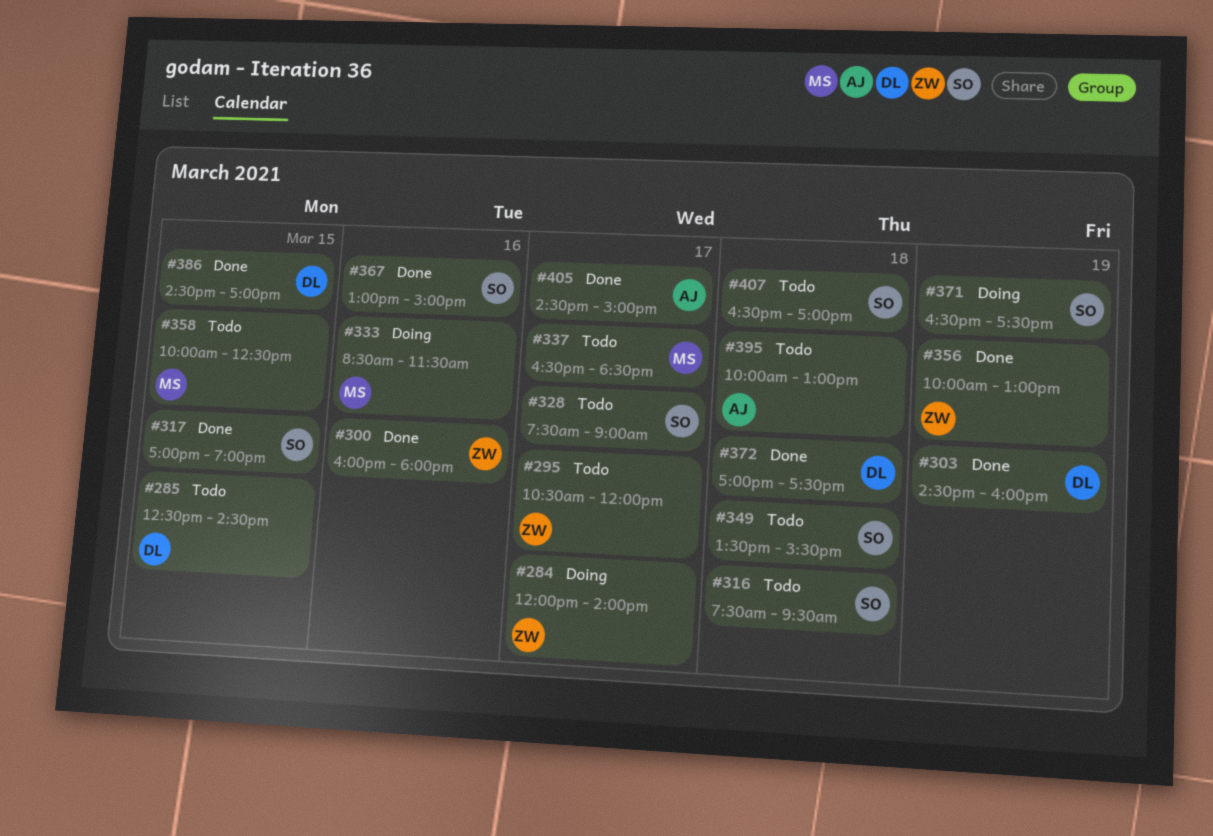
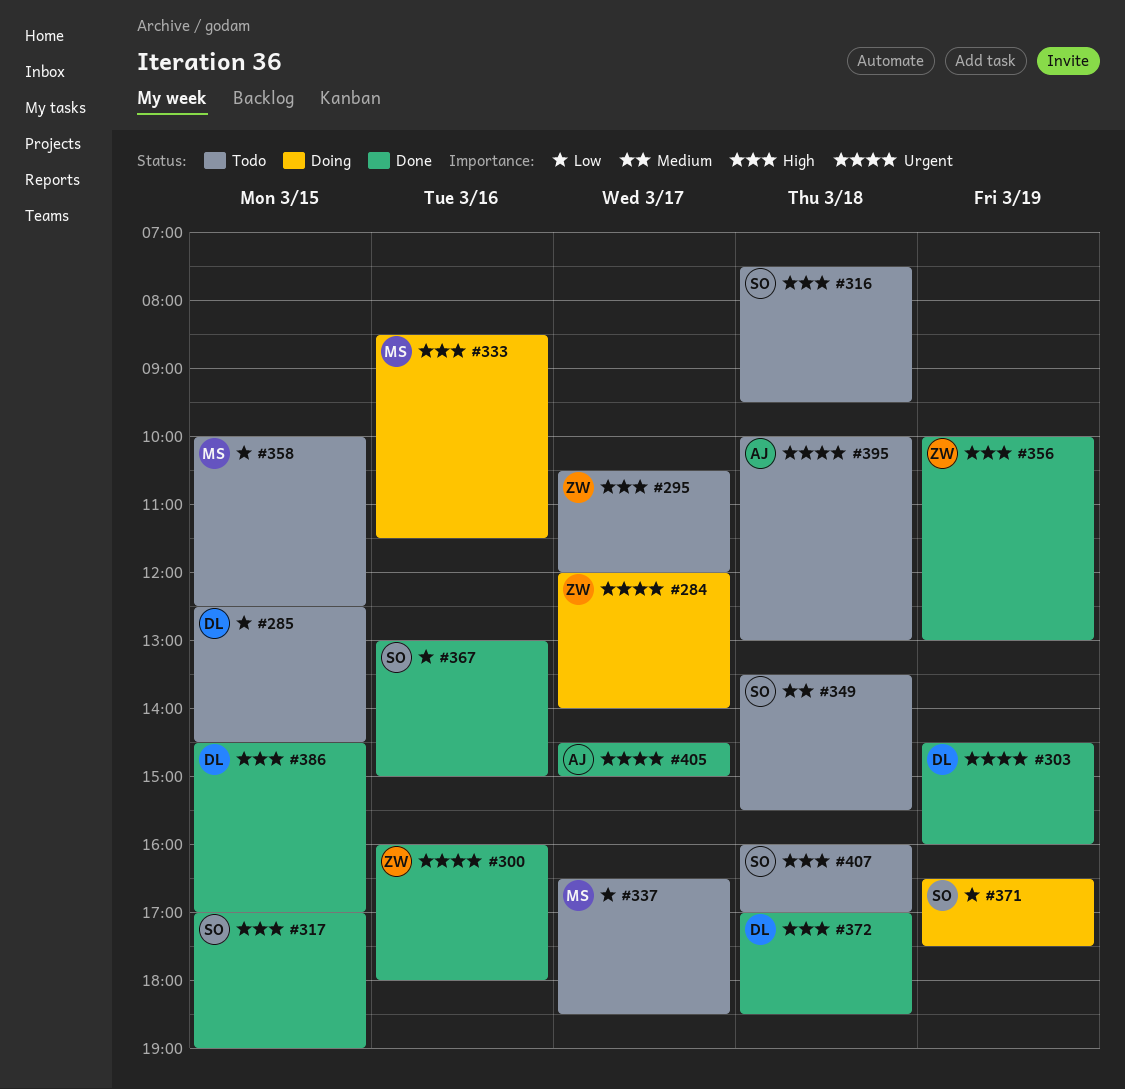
#328: present -> none
#372, ends: 17:30 -> 18:30
#407, begins: 16:30 -> 16:00

